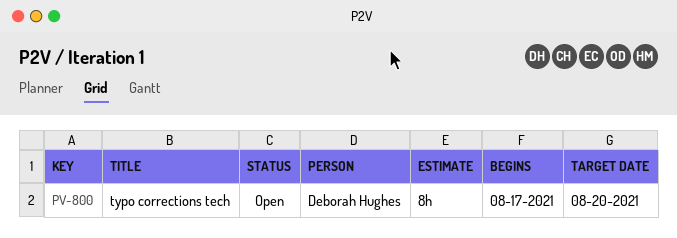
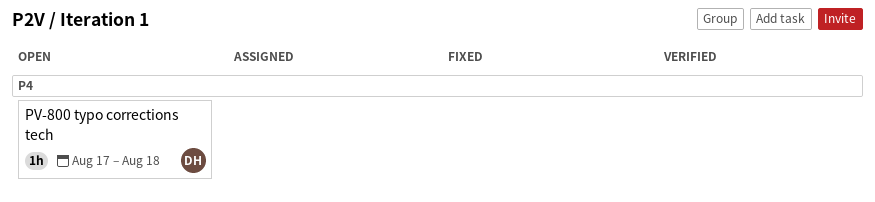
PV-800, estimate: 8h -> 1h
PV-800, due: Aug 20 -> Aug 18

